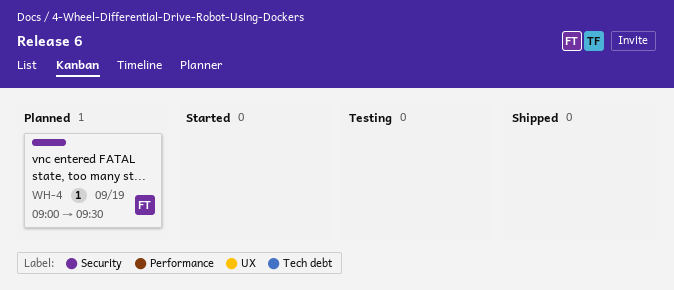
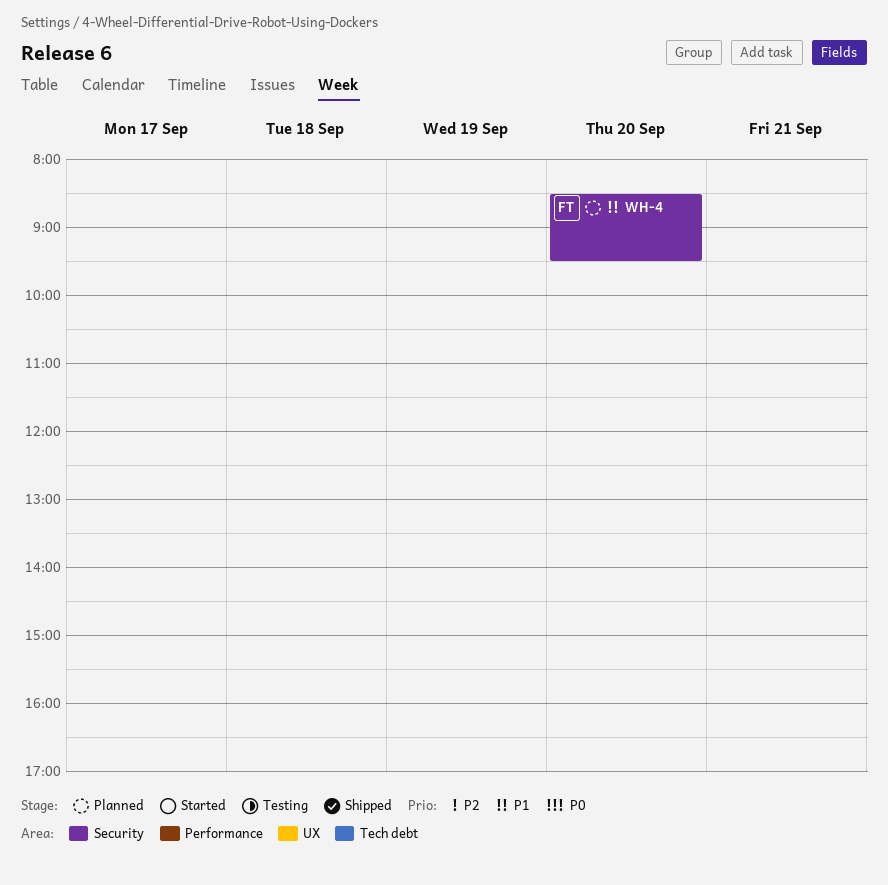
WH-4, day: Sep 19 -> Sep 20
WH-4, begins: 09:00 -> 08:30

